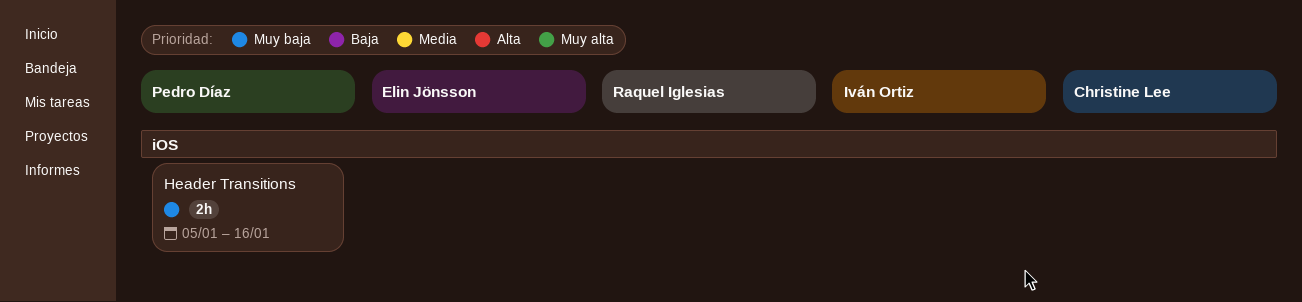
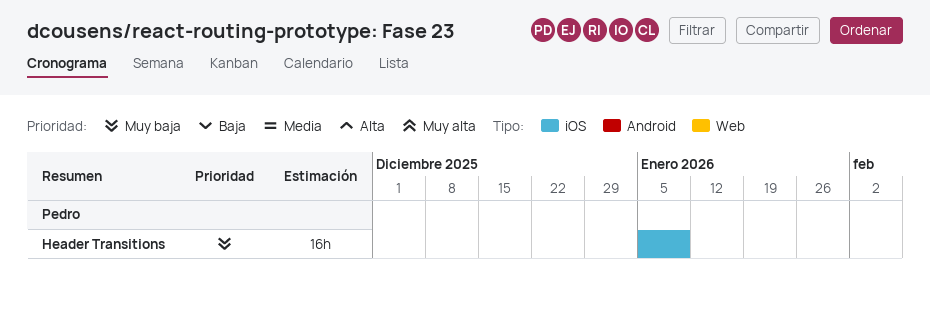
Header Transitions, estimate: 2h -> 16h
Header Transitions, due: Jan 16 -> Jan 9

